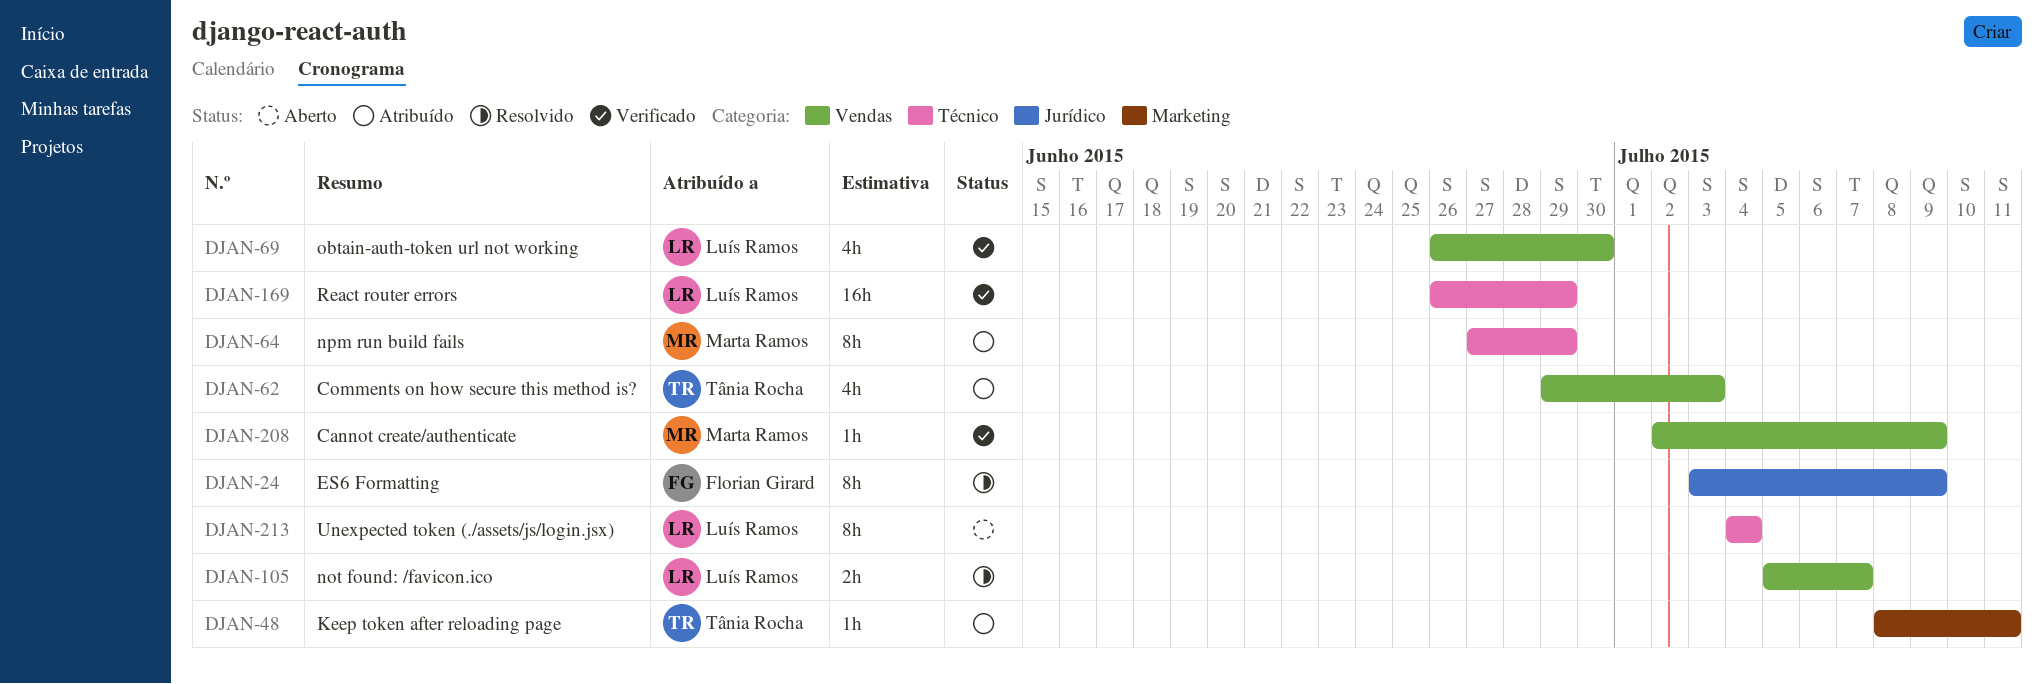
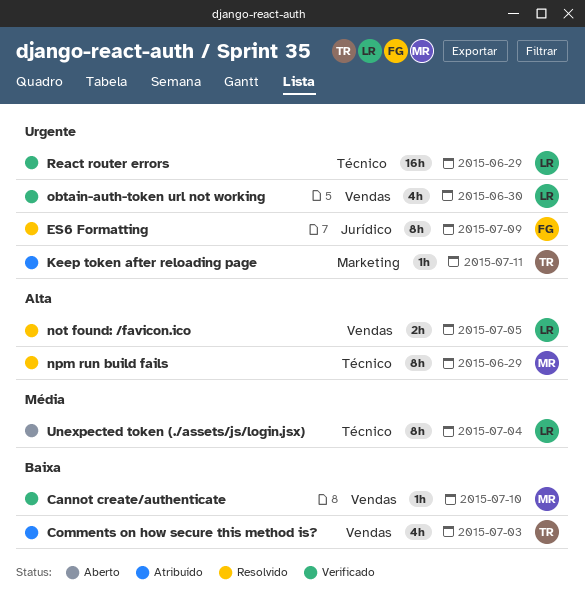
Cannot create/authenticate, due: Jul 9 -> Jul 10
not found: /favicon.ico, due: Jul 7 -> Jul 5
npm run build fails, status: Atribuído -> Resolvido

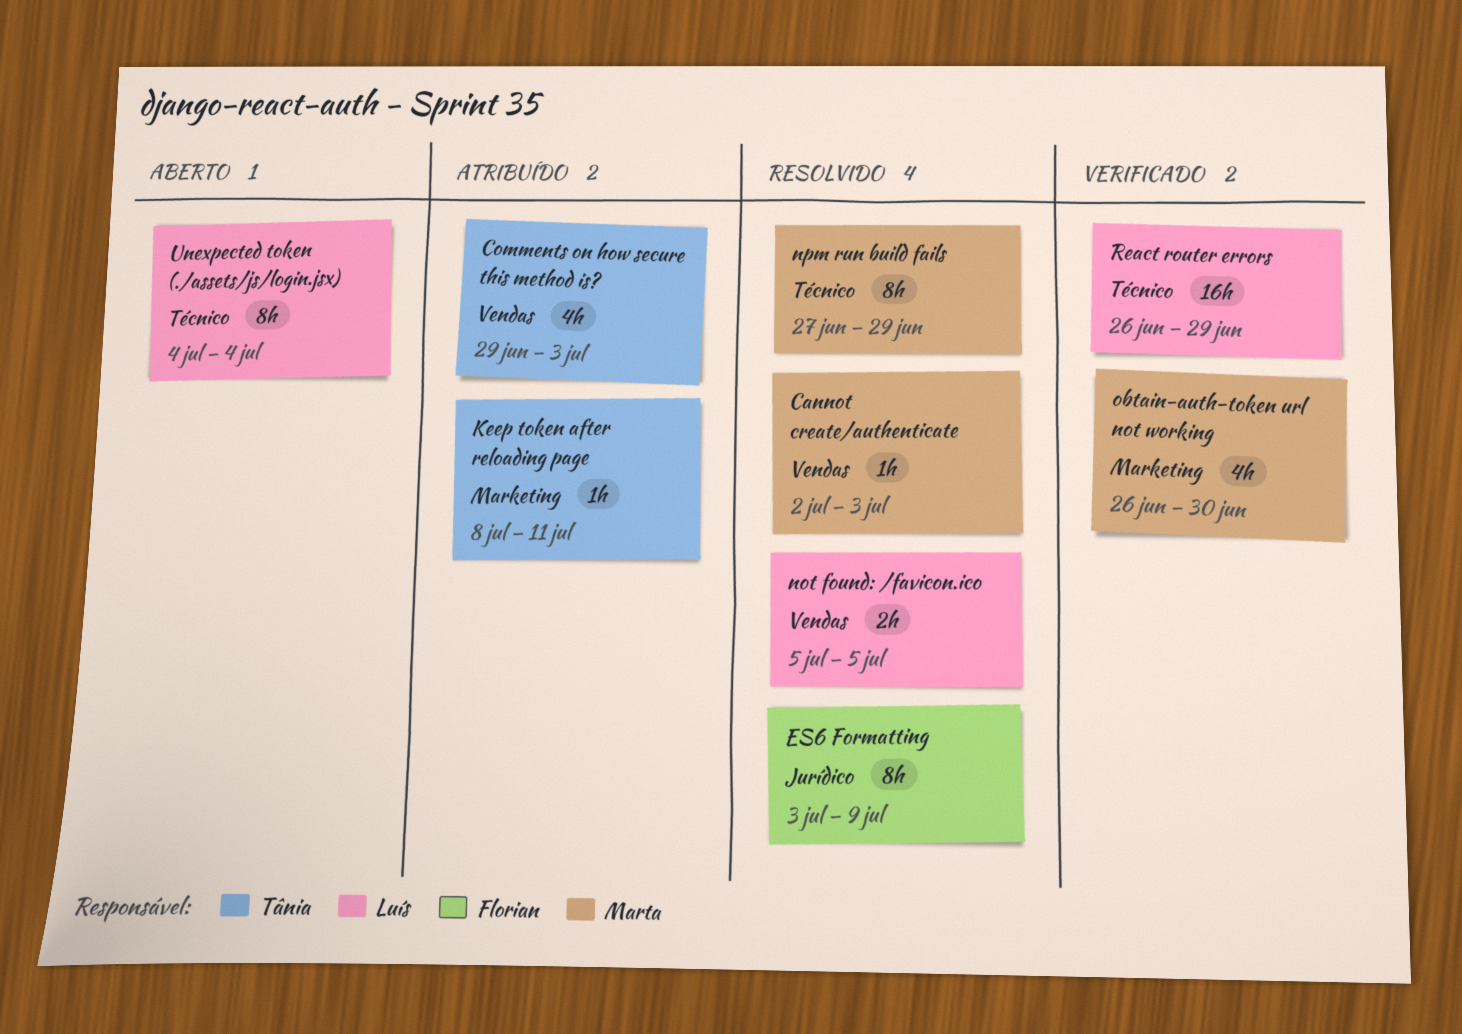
Cannot create/authenticate, status: Verificado -> Resolvido
Cannot create/authenticate, due: Jul 10 -> Jul 3
obtain-auth-token url not working, owner: Luís -> Marta
obtain-auth-token url not working, label: Vendas -> Marketing

